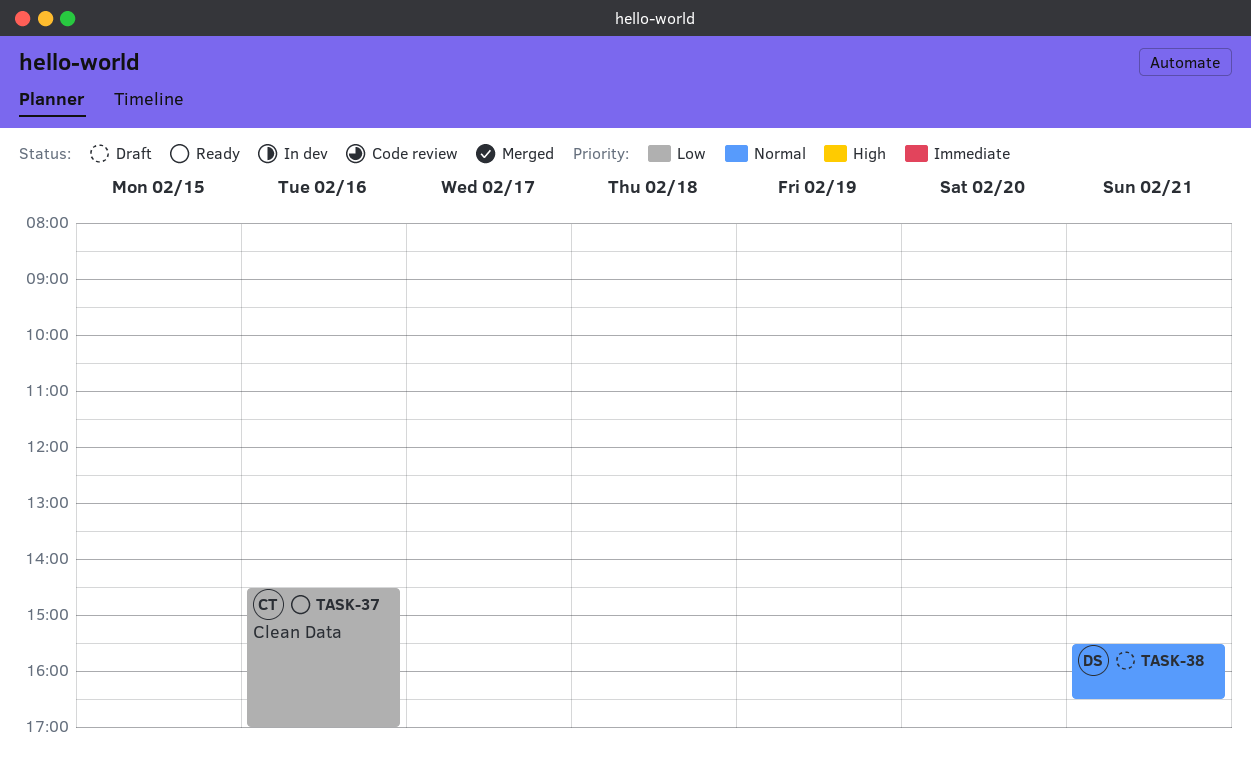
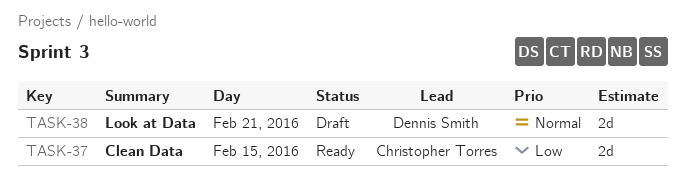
TASK-37, day: Feb 16 -> Feb 15

